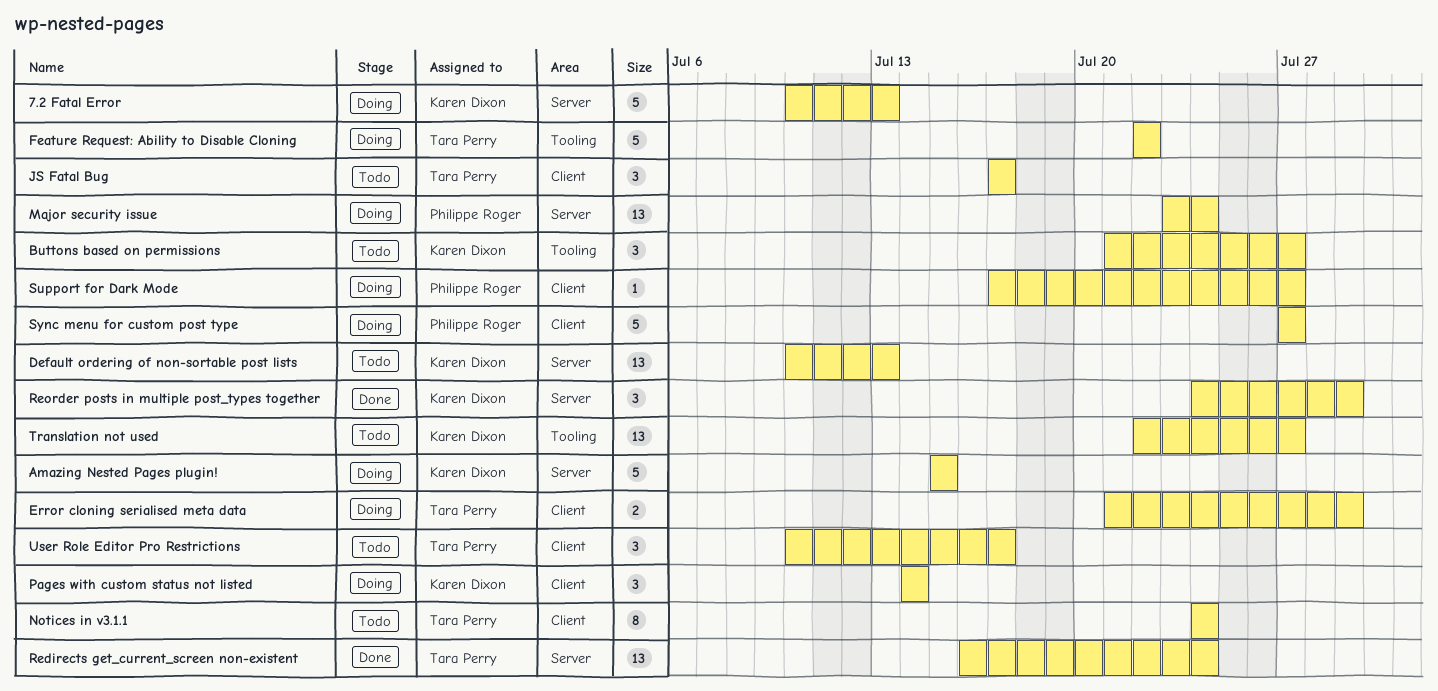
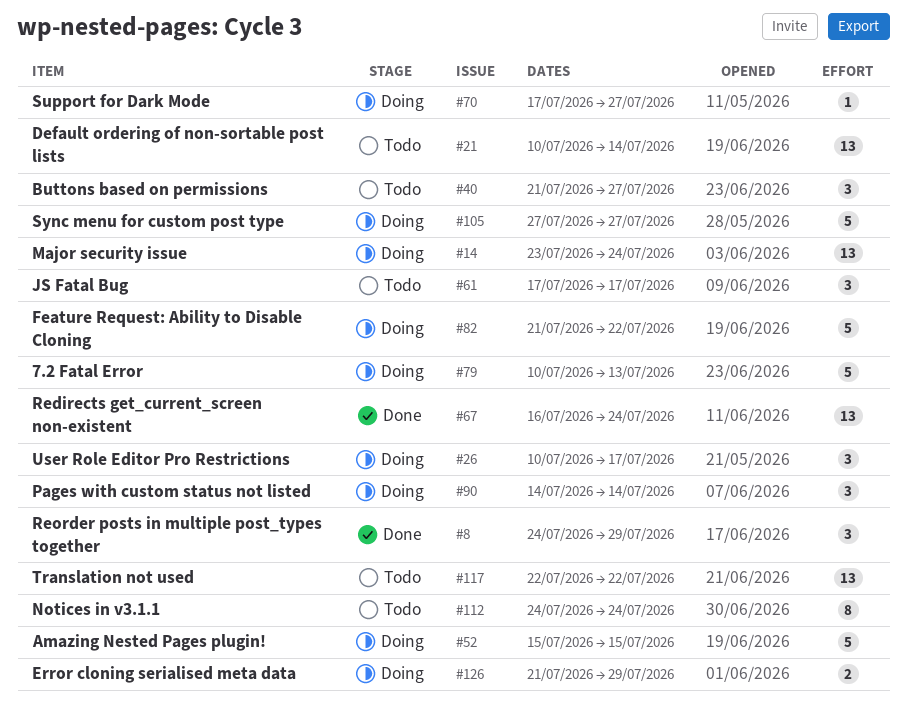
Default ordering of non-sortable post lists, due: Jul 13 -> Jul 14
Feature Request: Ability to Disable Cloning, start: Jul 22 -> Jul 21
Translation not used, due: Jul 27 -> Jul 22
User Role Editor Pro Restrictions, status: Todo -> Doing

